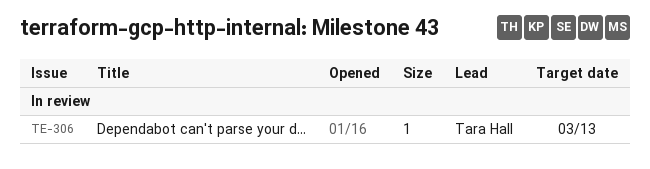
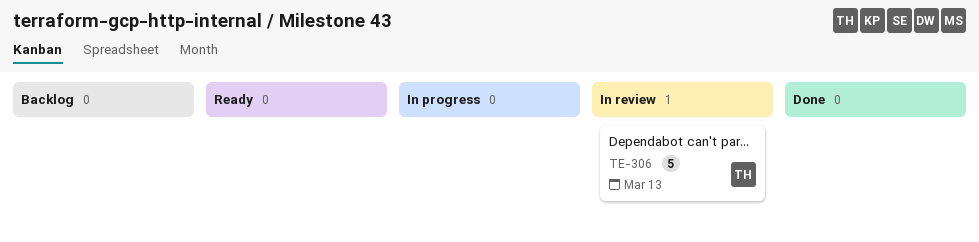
TE-306, estimate: 1 -> 5

